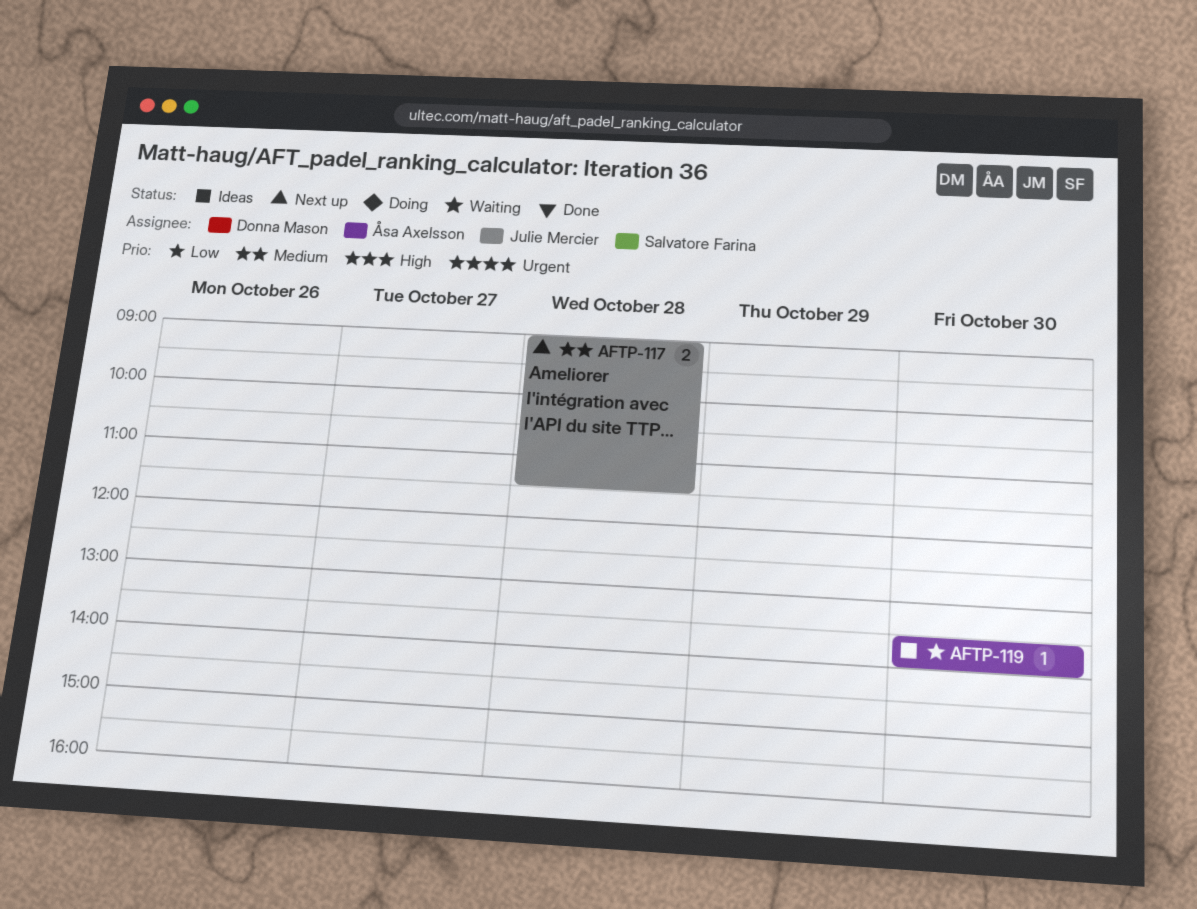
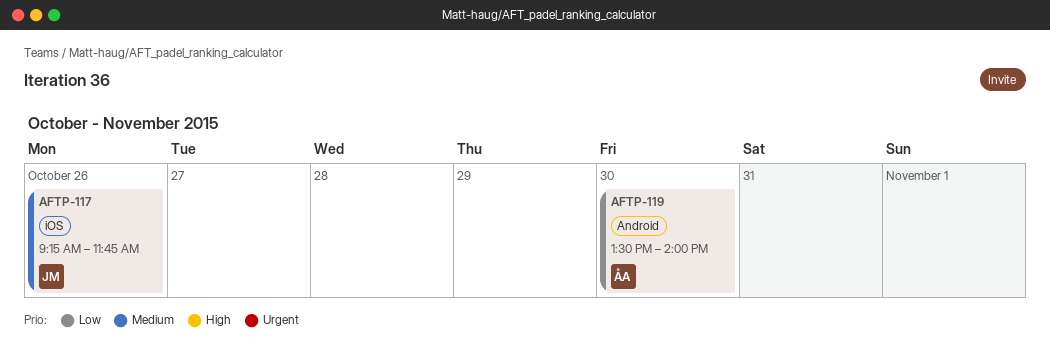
AFTP-117, day: Oct 28 -> Oct 26
AFTP-117, begins: 09:00 -> 09:15
AFTP-117, ends: 11:30 -> 11:45

